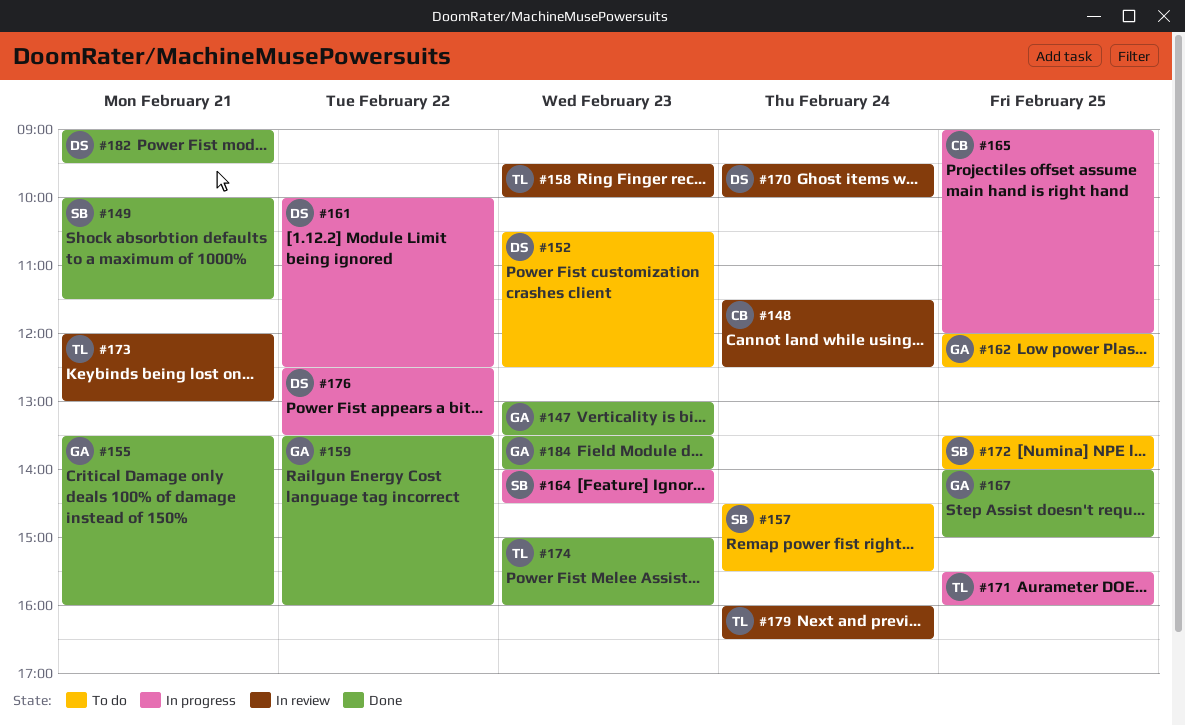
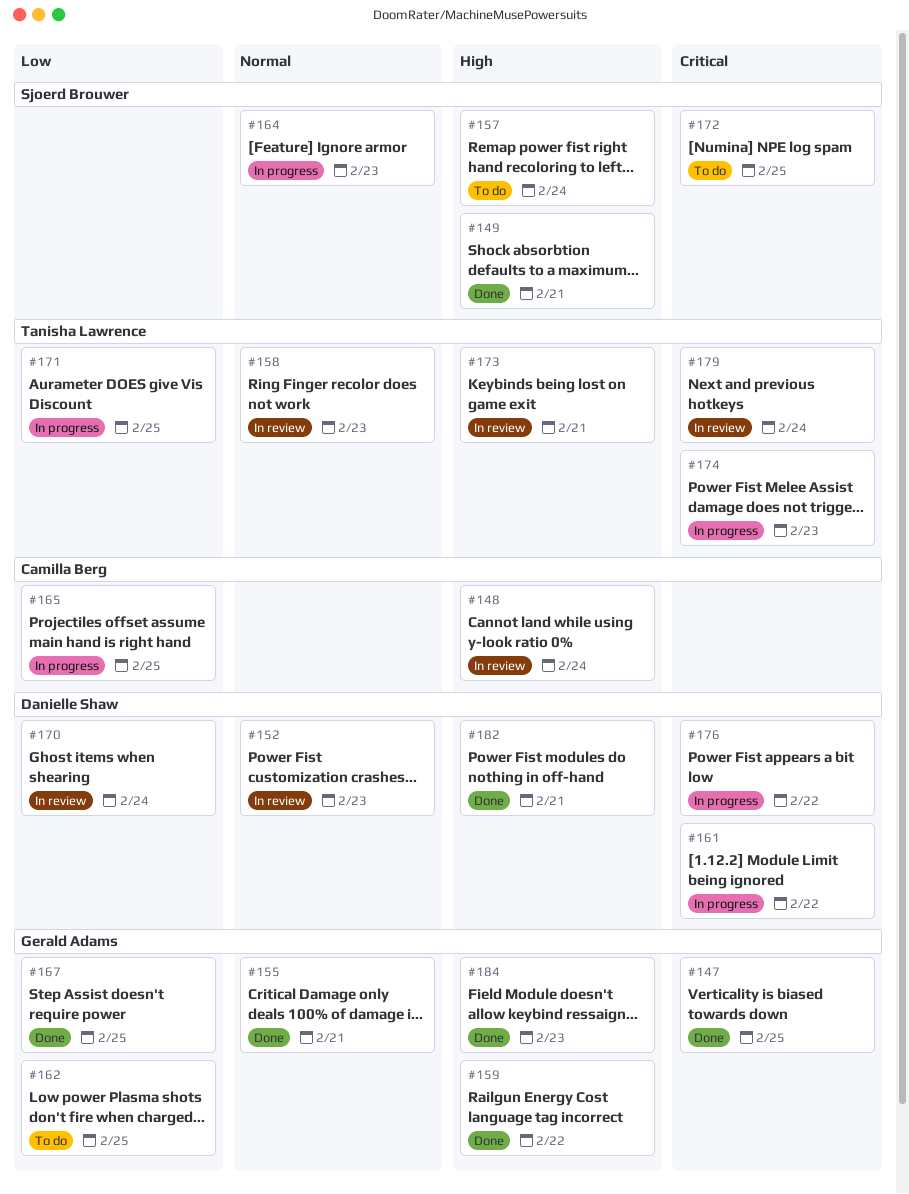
#147, day: Feb 23 -> Feb 25
#152, status: To do -> In review
#174, status: Done -> In progress

